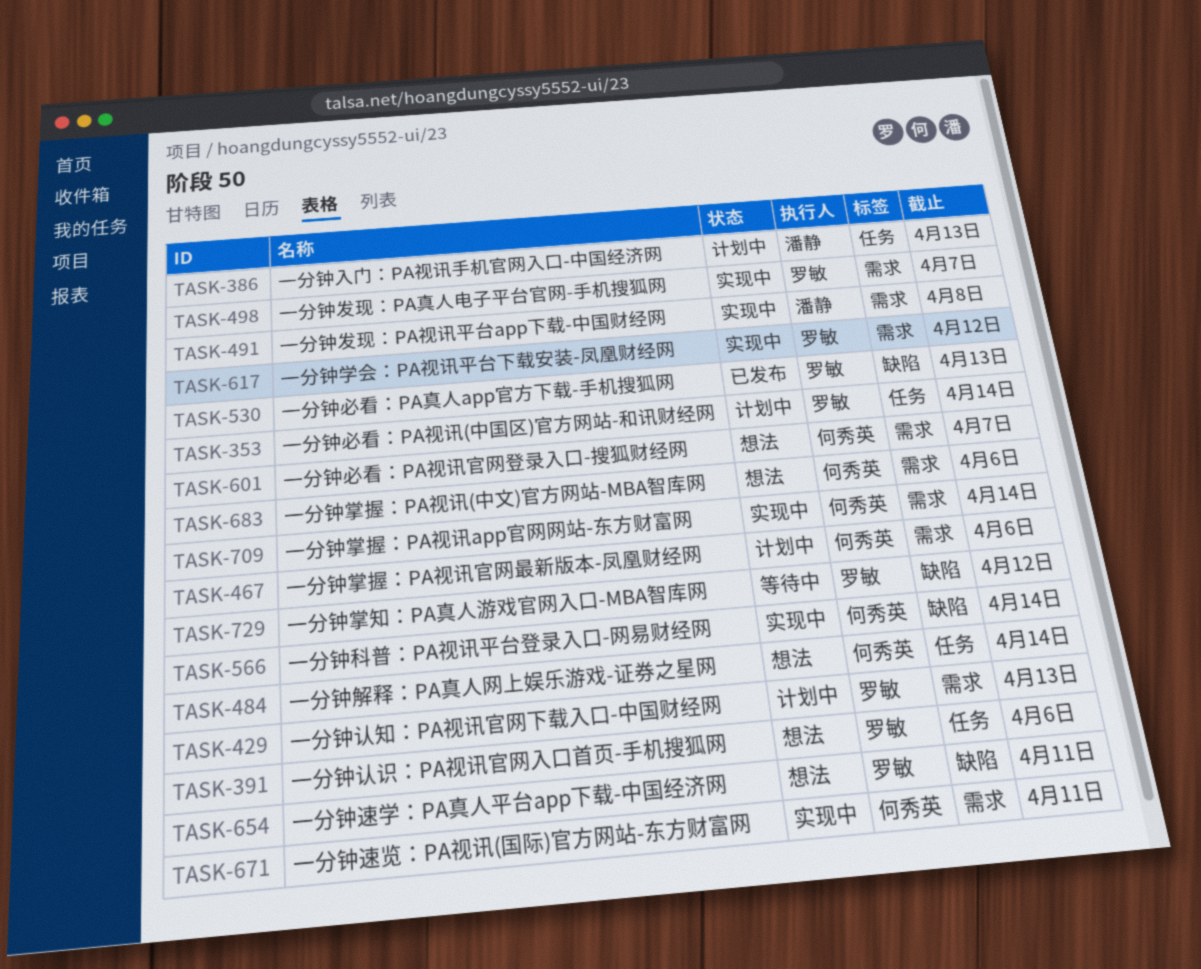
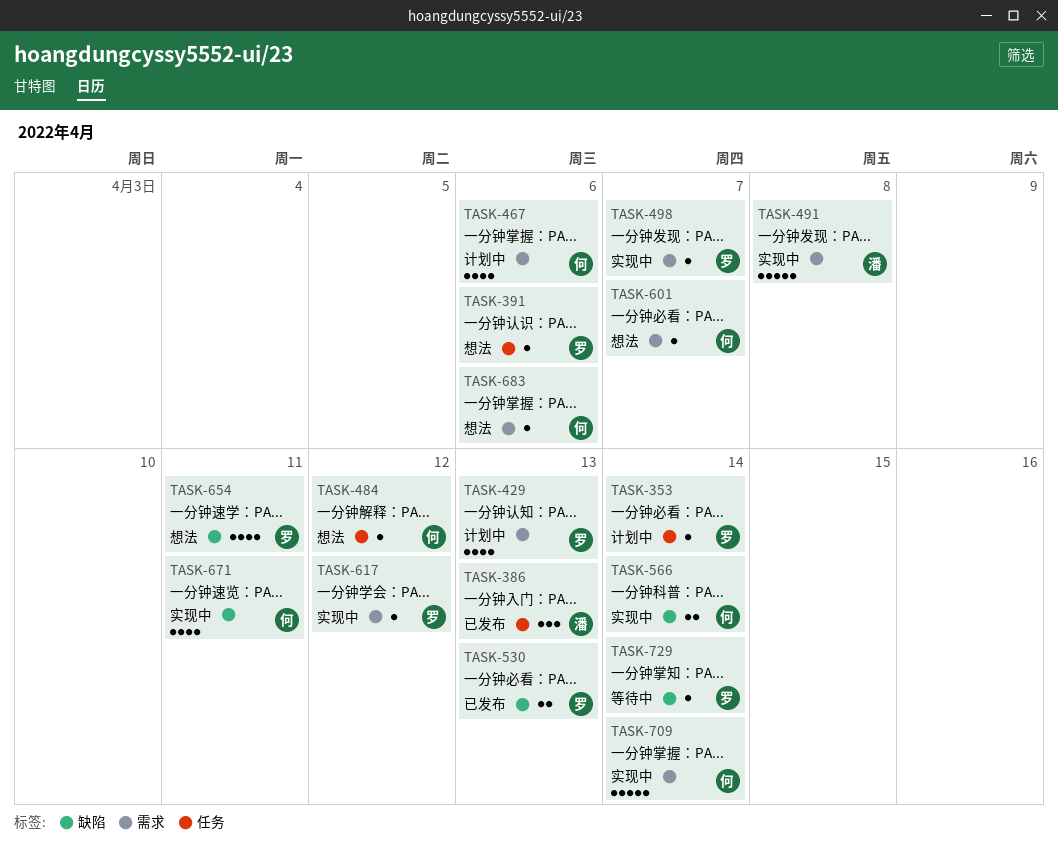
TASK-386, status: 计划中 -> 已发布
TASK-484, due: Apr 14 -> Apr 12
TASK-671, label: 需求 -> 缺陷
TASK-729, due: Apr 12 -> Apr 14

